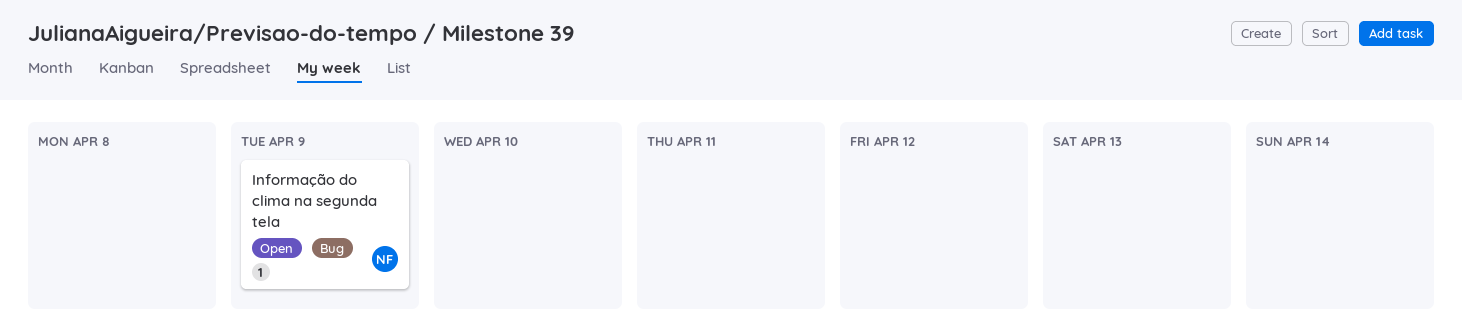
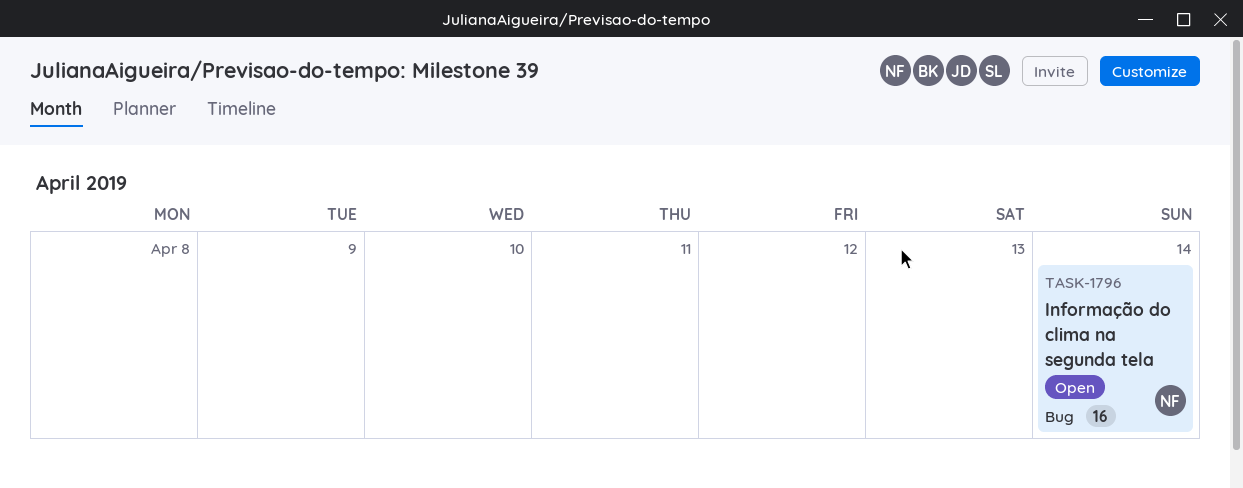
Informação do clima na segunda tela, estimate: 1 -> 16
Informação do clima na segunda tela, due: Apr 9 -> Apr 14

